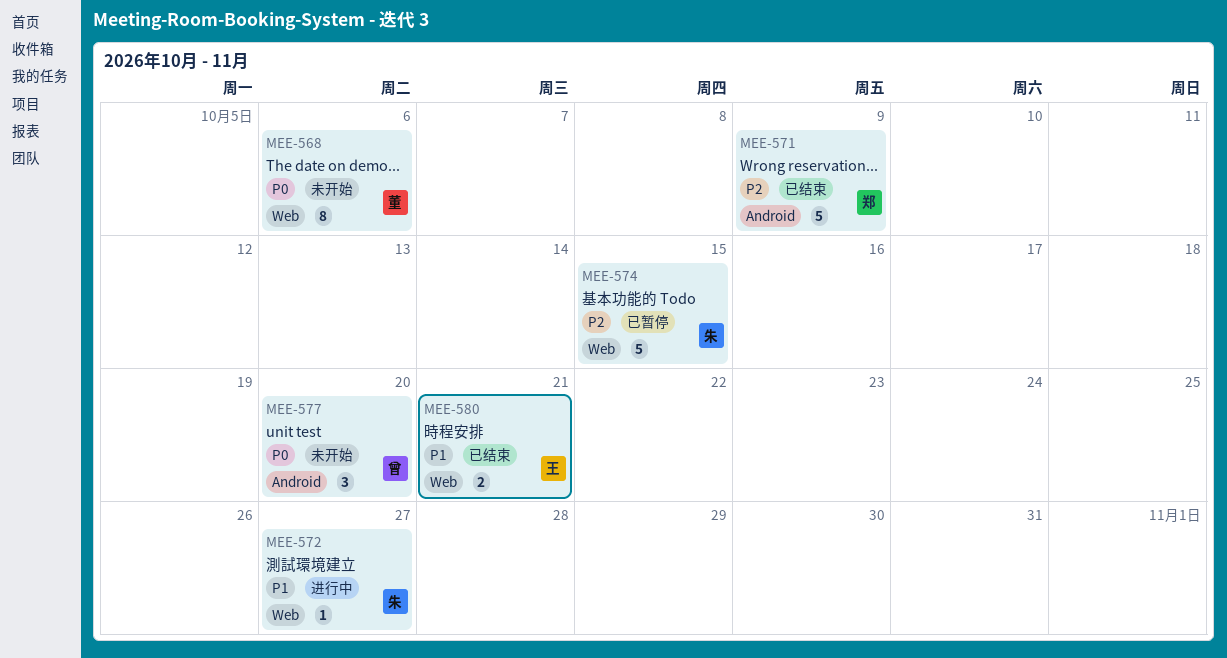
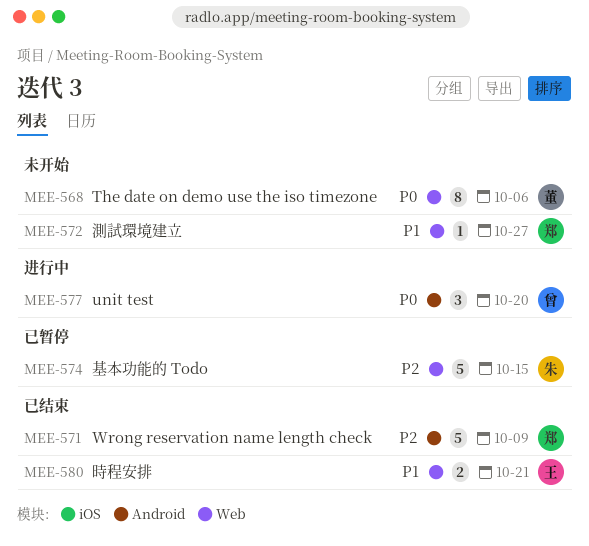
MEE-572, status: 进行中 -> 未开始
MEE-572, owner: 朱 -> 郑
MEE-577, status: 未开始 -> 进行中

